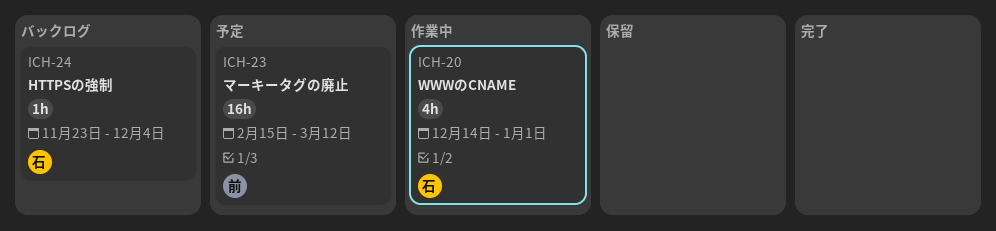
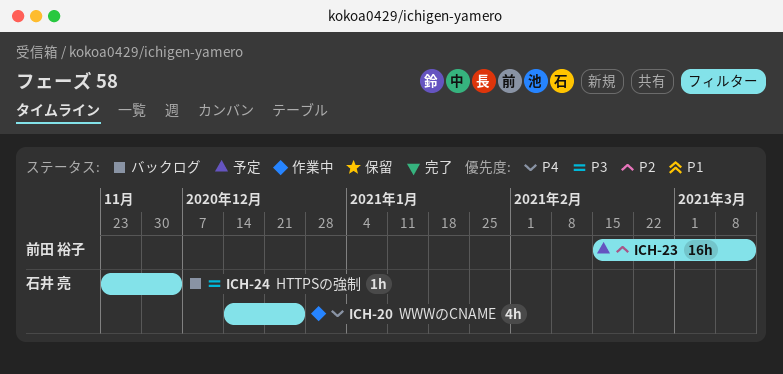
ICH-20, due: Jan 1 -> Dec 25

